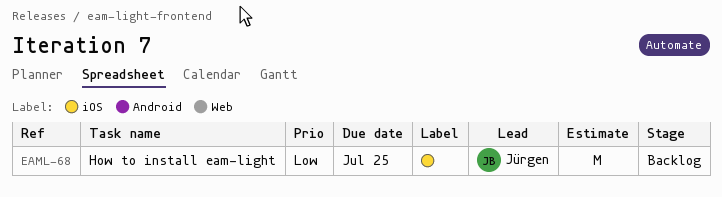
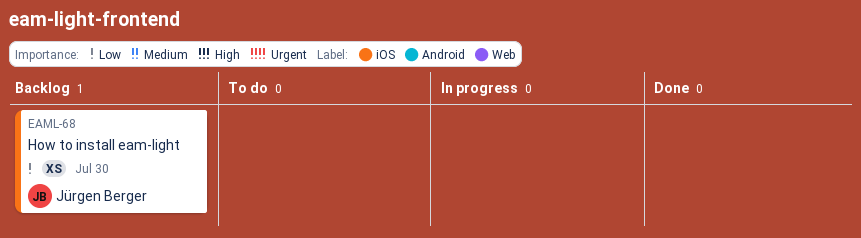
EAML-68, estimate: M -> XS
EAML-68, due: Jul 25 -> Jul 30

